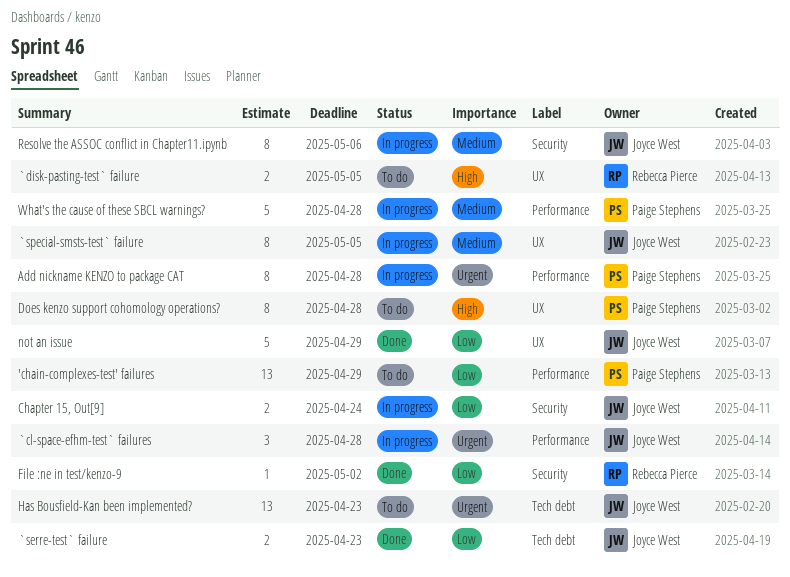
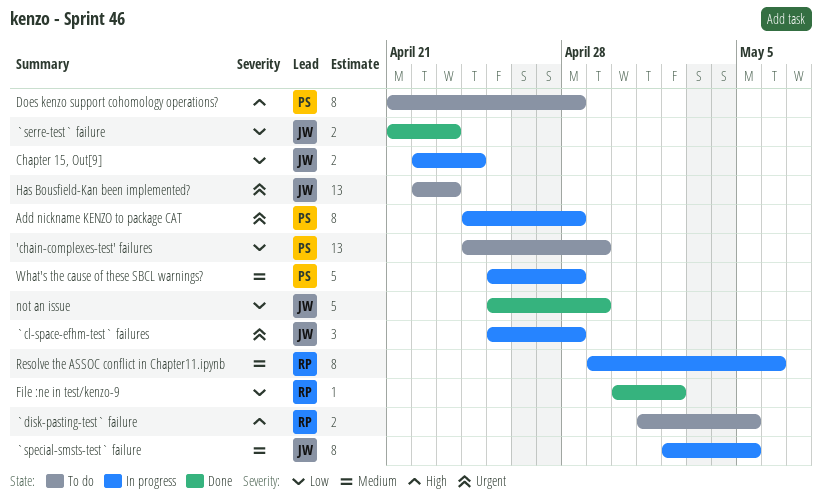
Resolve the ASSOC conflict in Chapter11.ipynb, owner: Joyce West -> Rebecca Pierce

